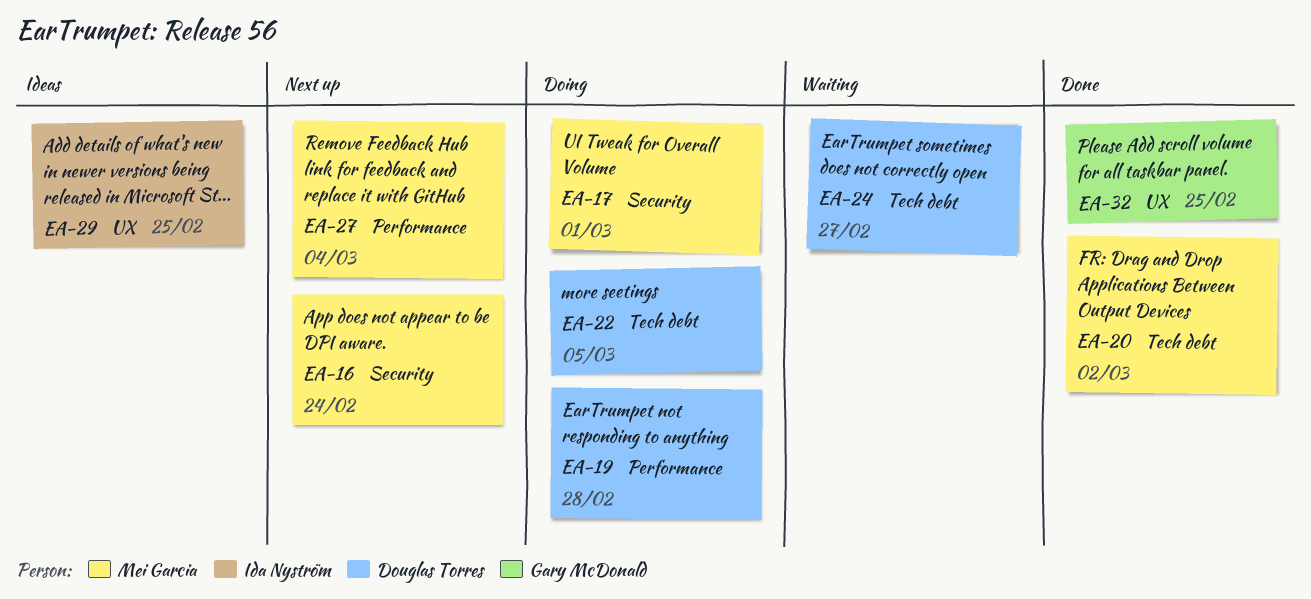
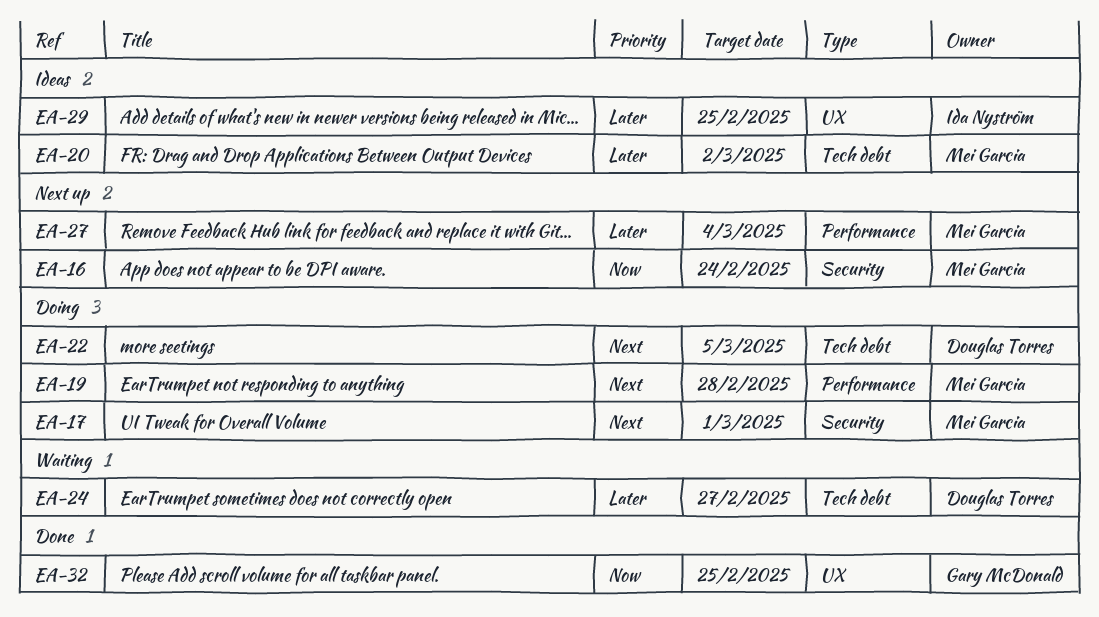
EA-19, owner: Douglas Torres -> Mei Garcia
EA-20, status: Done -> Ideas

